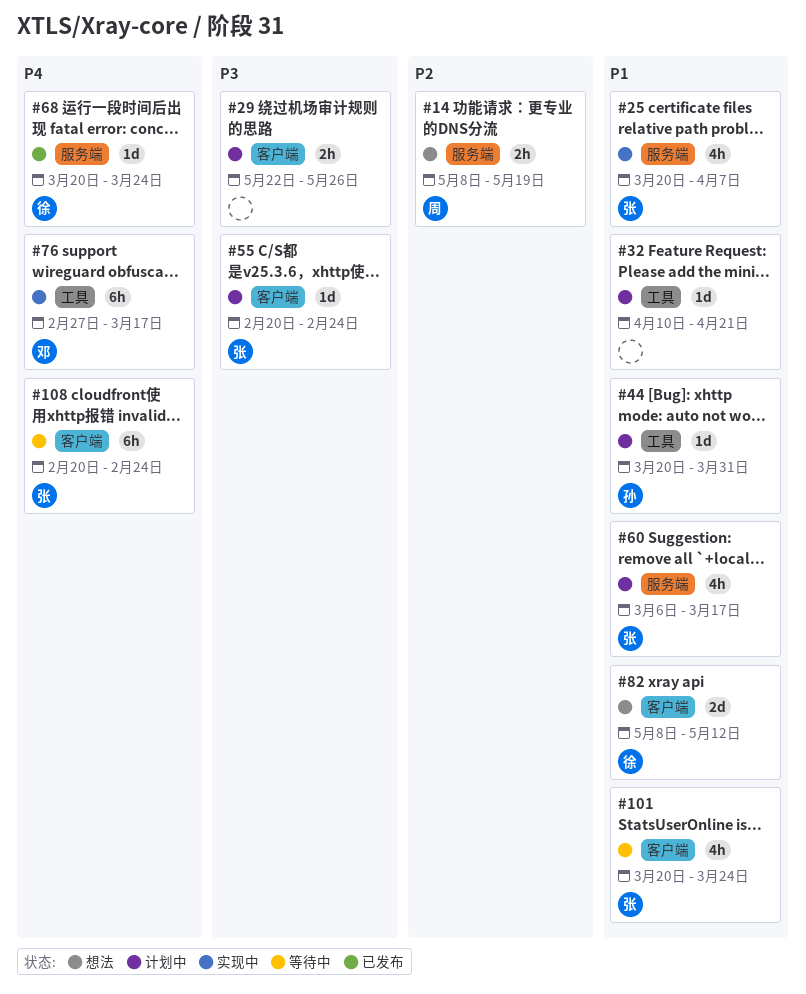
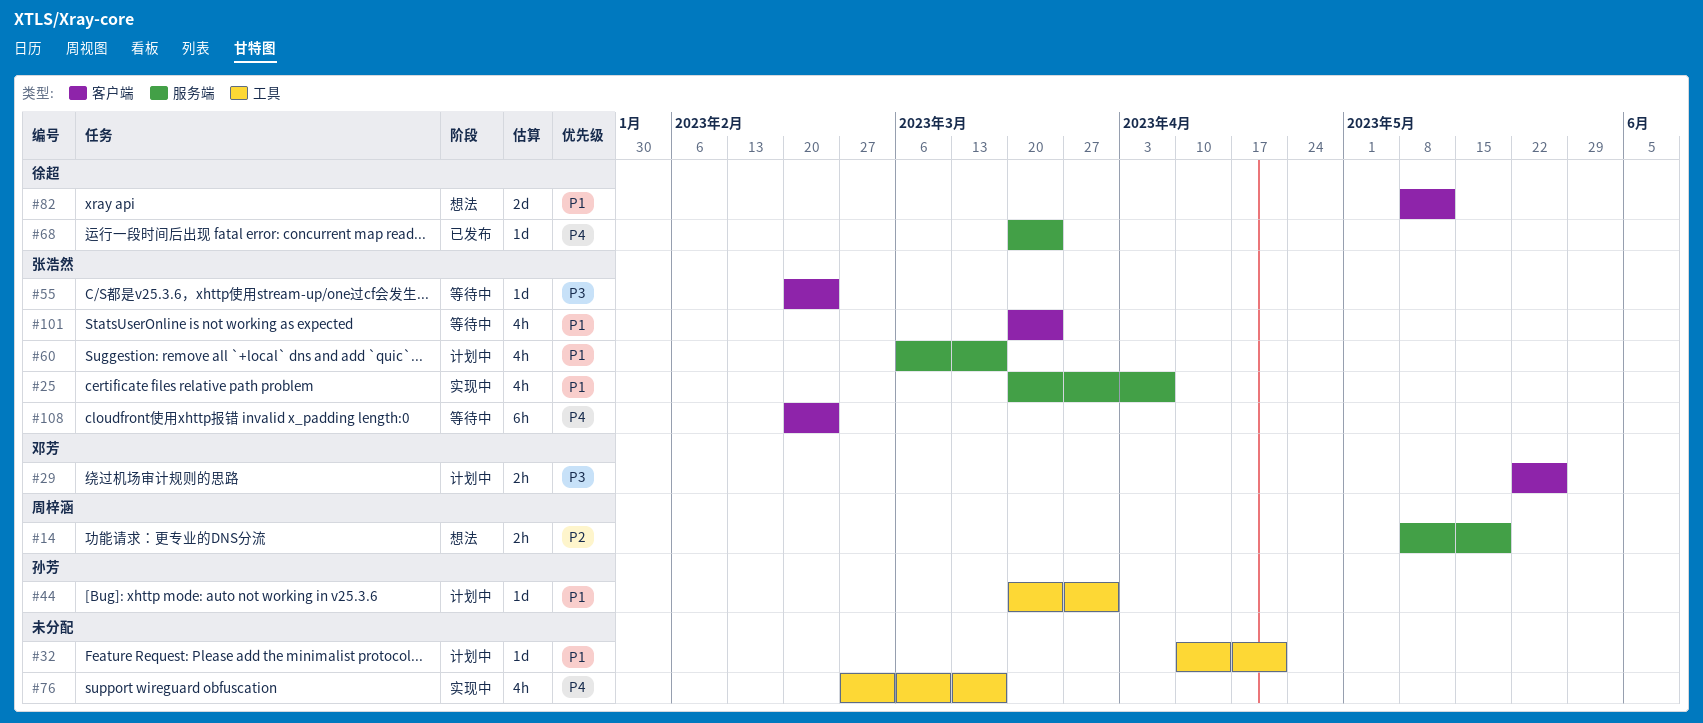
#29, owner: none -> 邓芳
#55, status: 计划中 -> 等待中
#76, owner: 邓芳 -> none
#76, estimate: 6h -> 4h

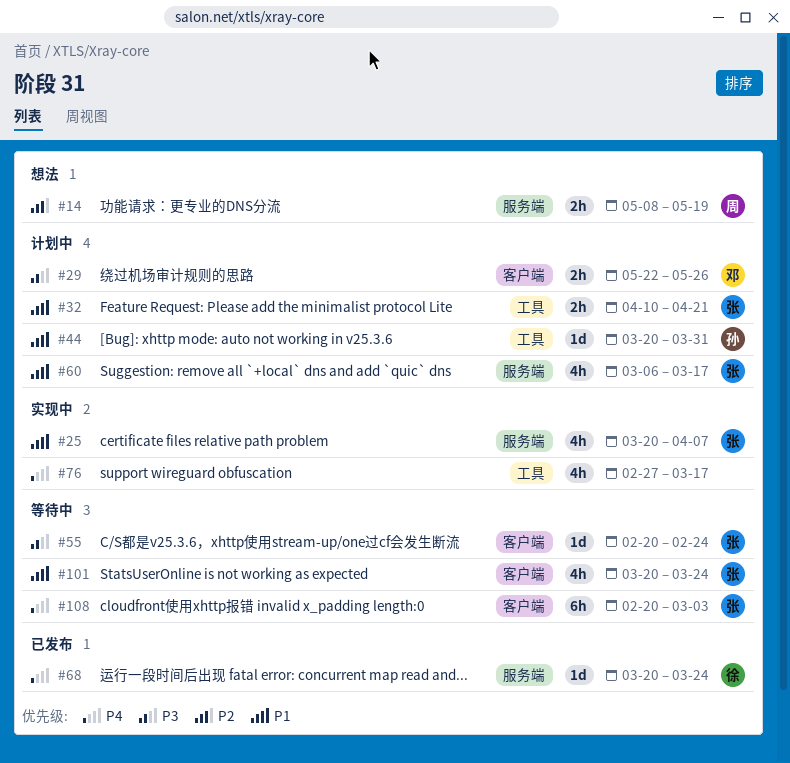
#32, owner: none -> 张浩然
#32, estimate: 1d -> 2h
#82: present -> none
#108, due: Feb 24 -> Mar 3

